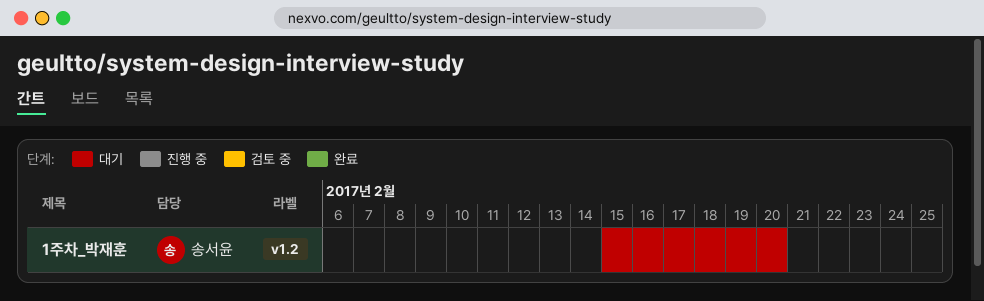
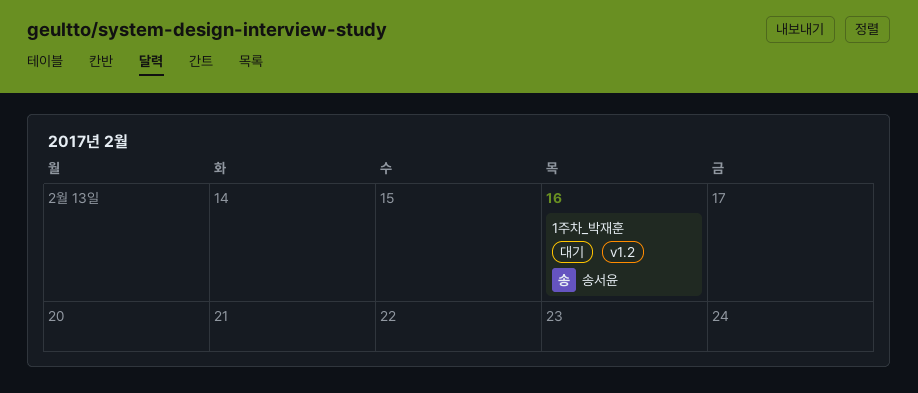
1주차_박재훈, due: Feb 20 -> Feb 16

